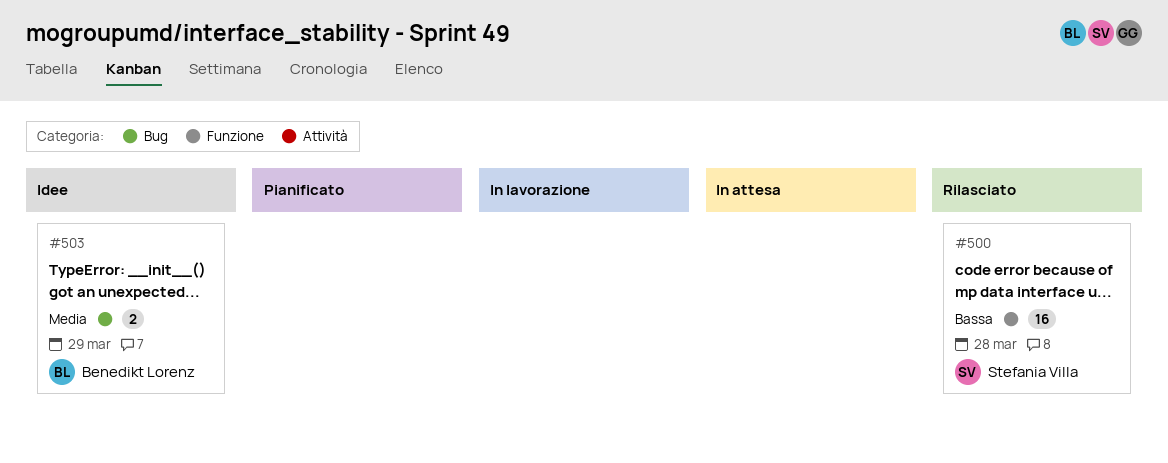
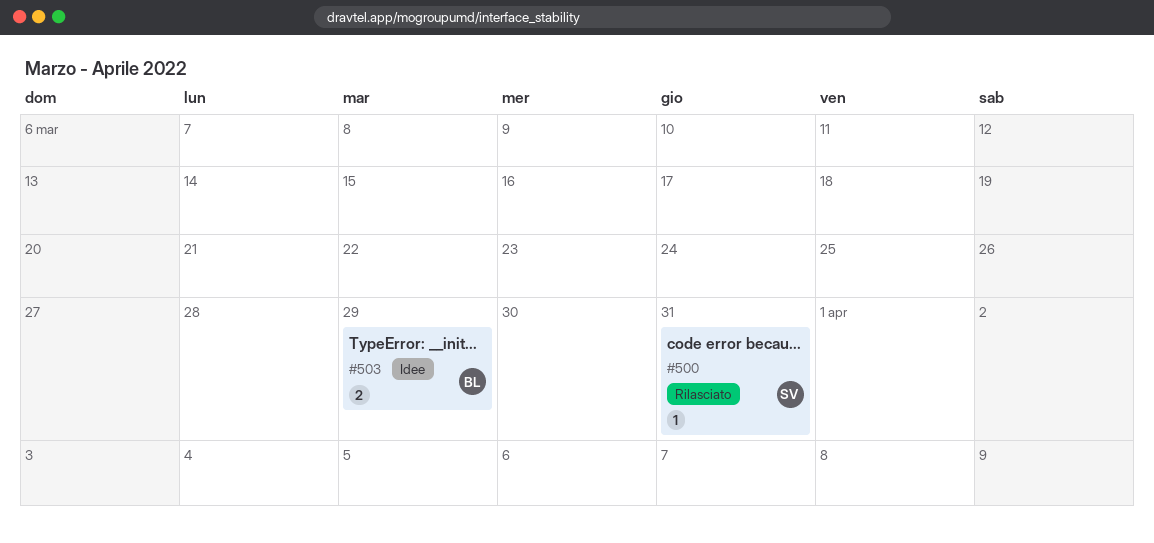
#500, estimate: 16 -> 1
#500, due: Mar 28 -> Mar 31

